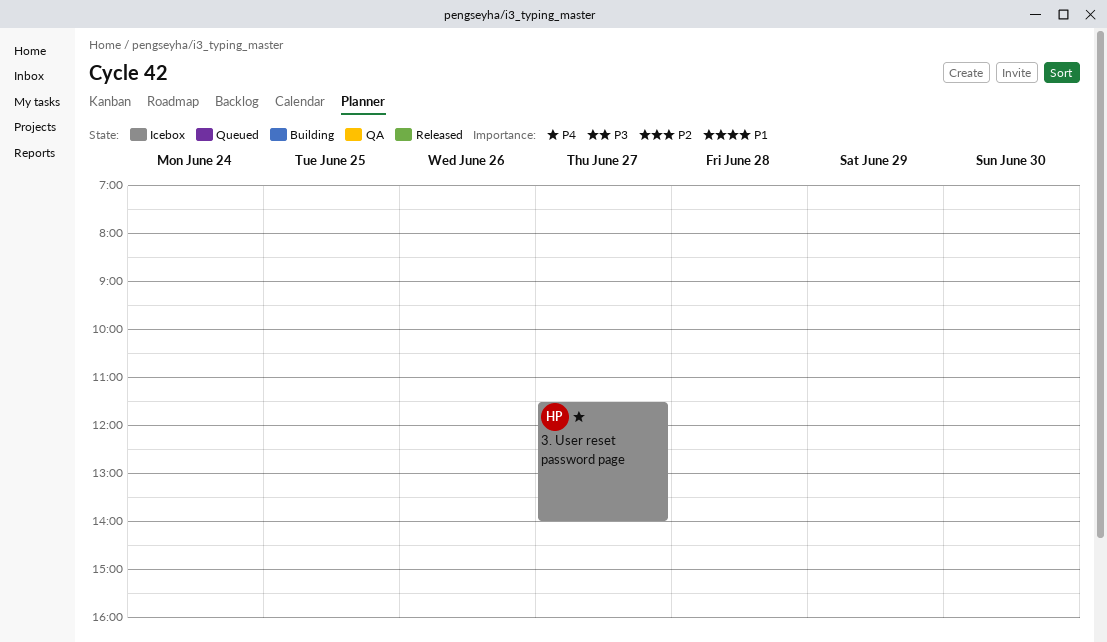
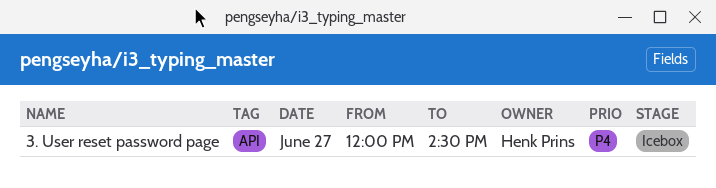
3. User reset password page, begins: 11:30 -> 12:00
3. User reset password page, ends: 14:00 -> 14:30

